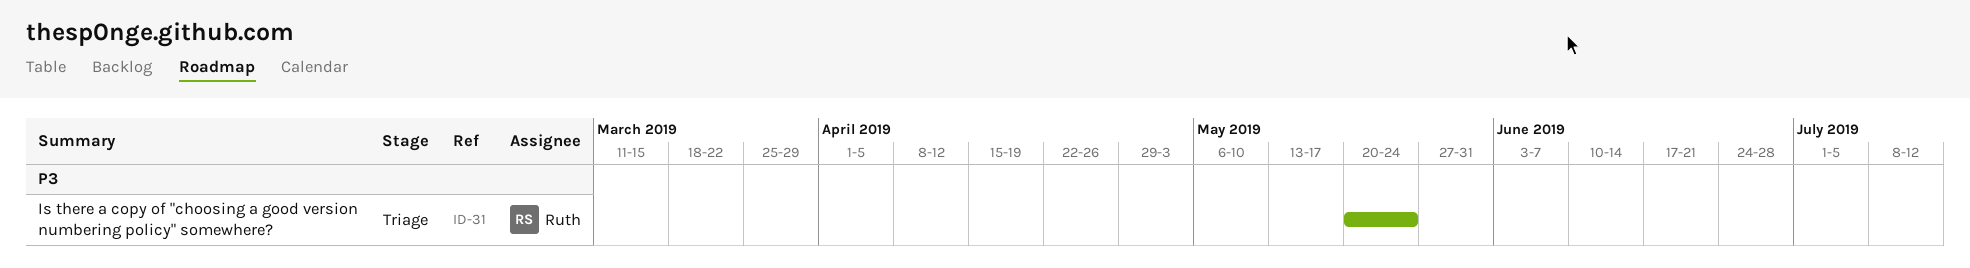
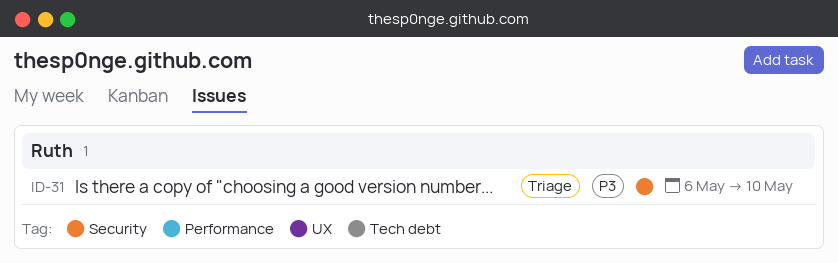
ID-31, start: May 20 -> May 6
ID-31, due: May 24 -> May 10

